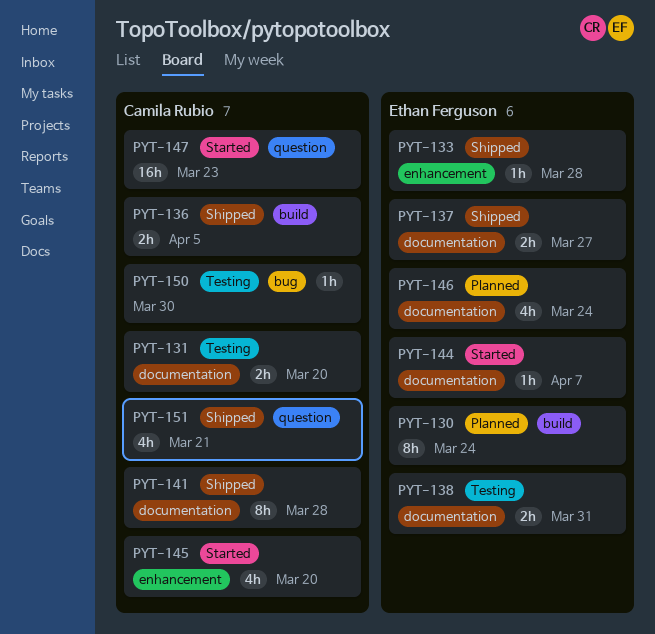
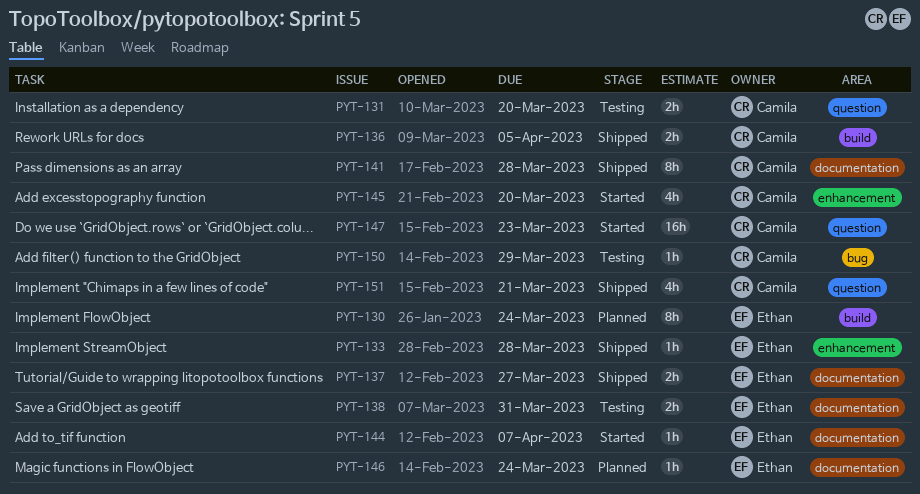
PYT-131, label: documentation -> question
PYT-146, estimate: 4h -> 1h
PYT-150, due: Mar 30 -> Mar 29

